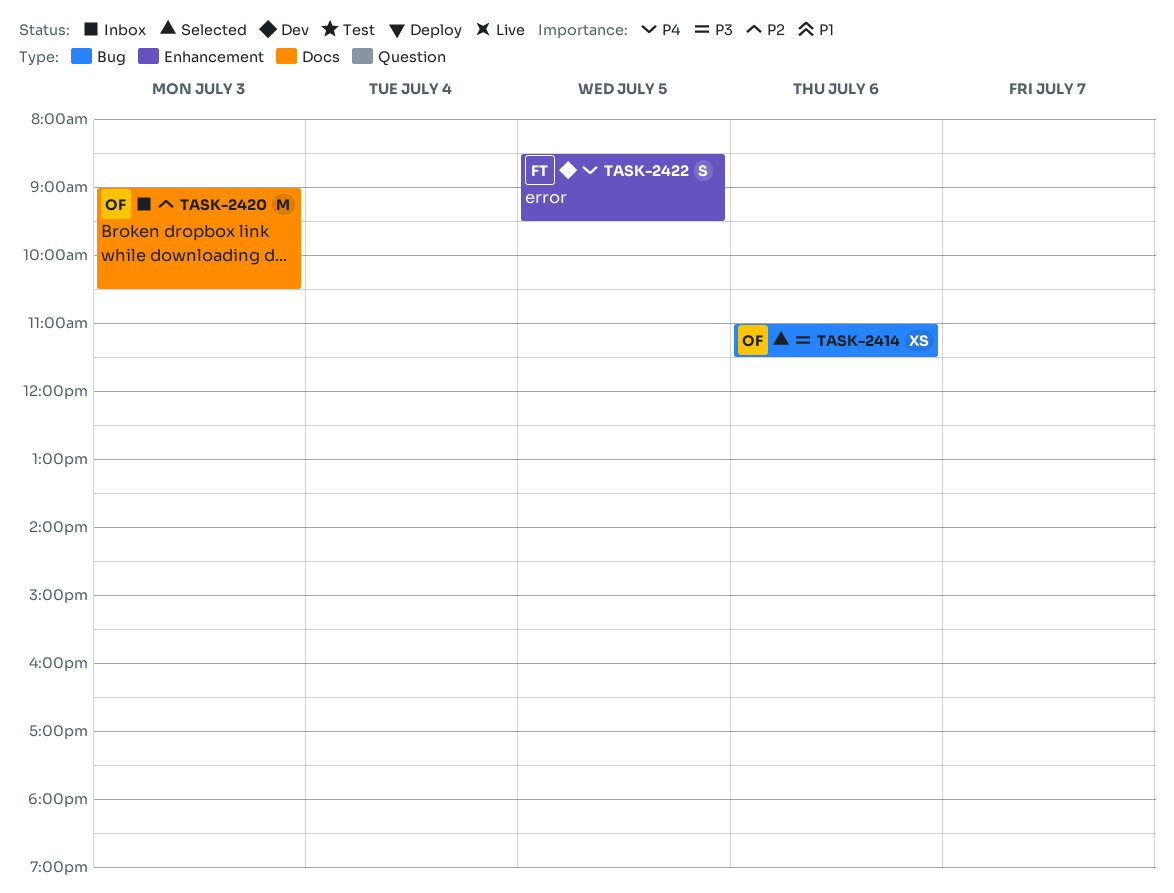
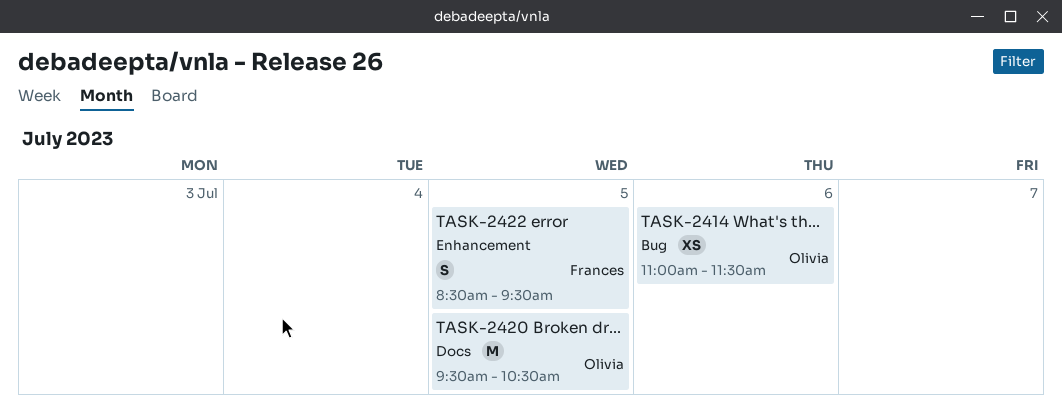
TASK-2420, day: Jul 3 -> Jul 5
TASK-2420, begins: 09:00 -> 09:30

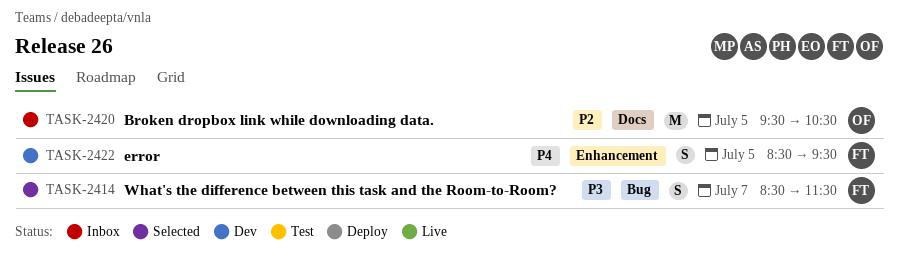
TASK-2414, owner: Olivia -> Frances
TASK-2414, estimate: XS -> S
TASK-2414, day: Jul 6 -> Jul 7
TASK-2414, begins: 11:00 -> 08:30

